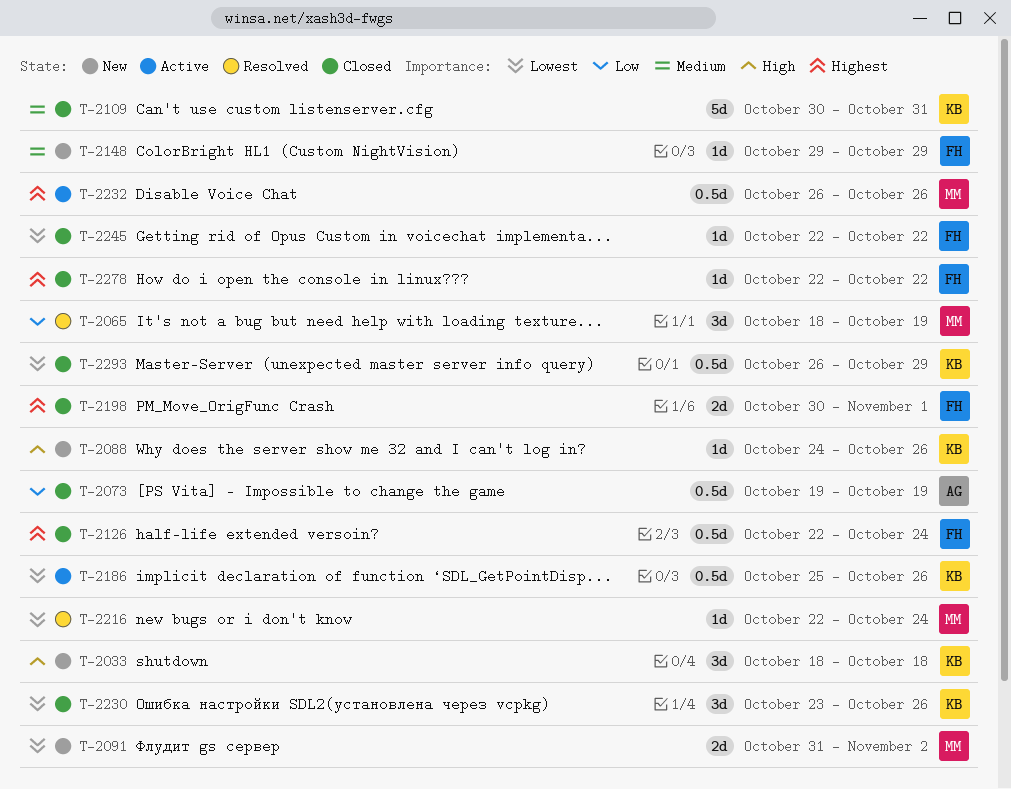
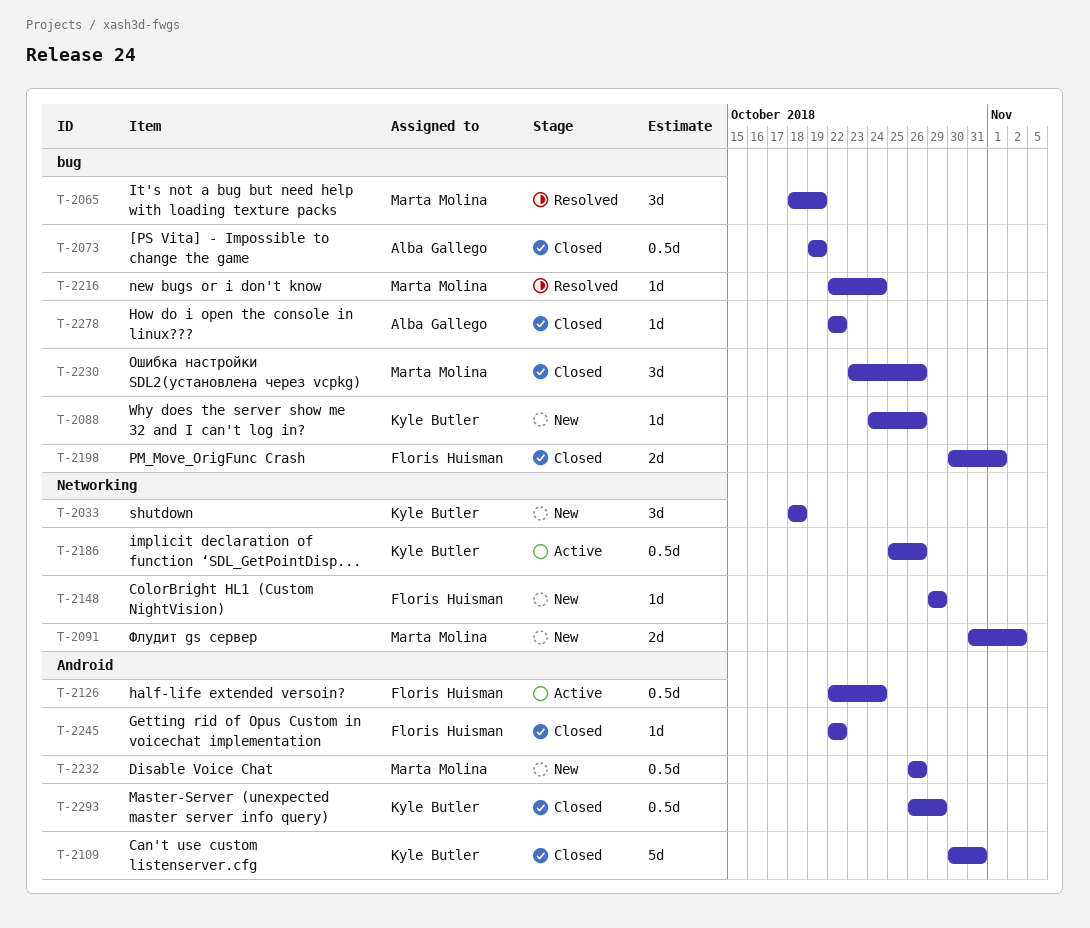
T-2126, status: Closed -> Active
T-2230, owner: Kyle Butler -> Marta Molina
T-2232, status: Active -> New
T-2278, owner: Floris Huisman -> Alba Gallego

